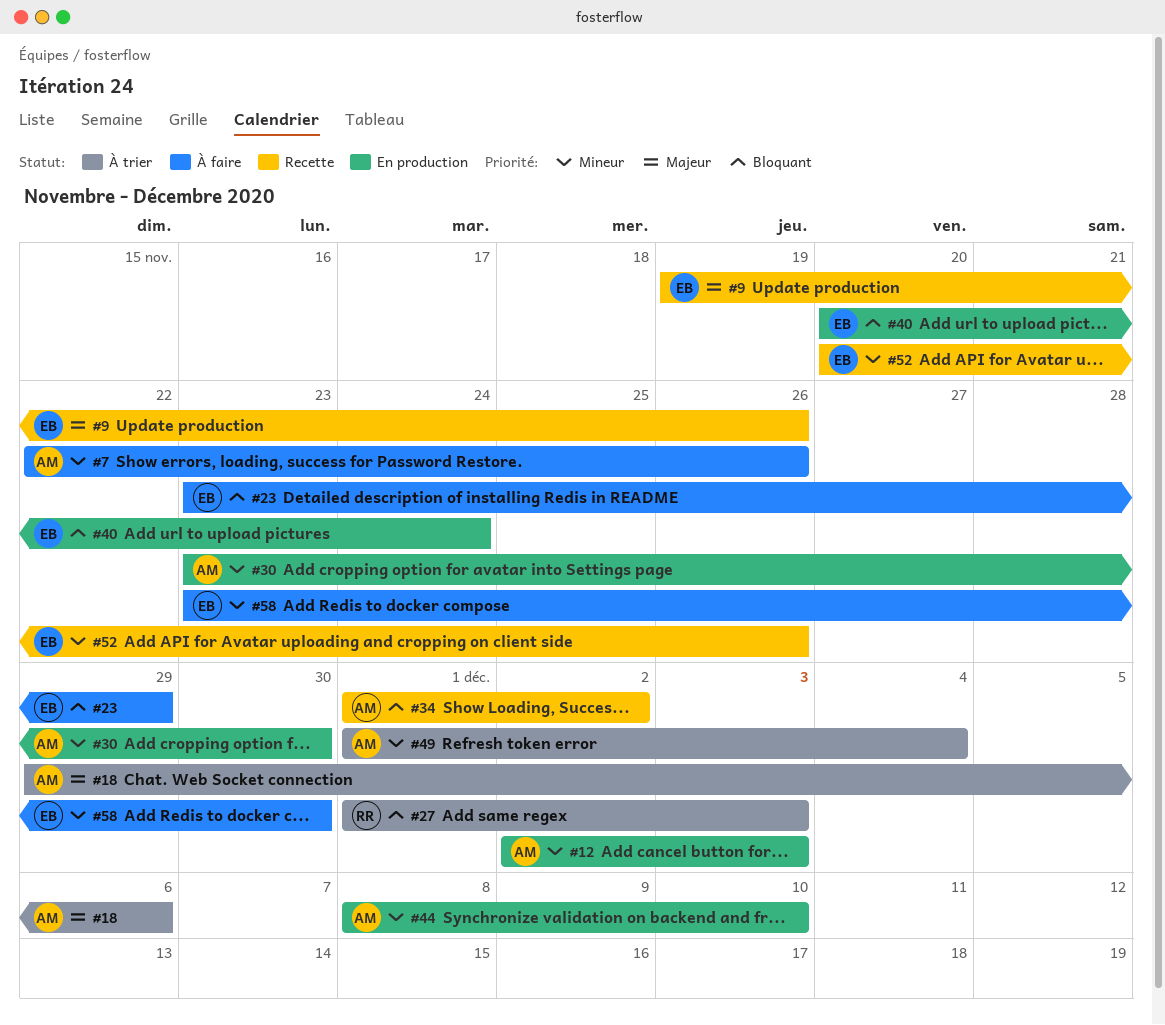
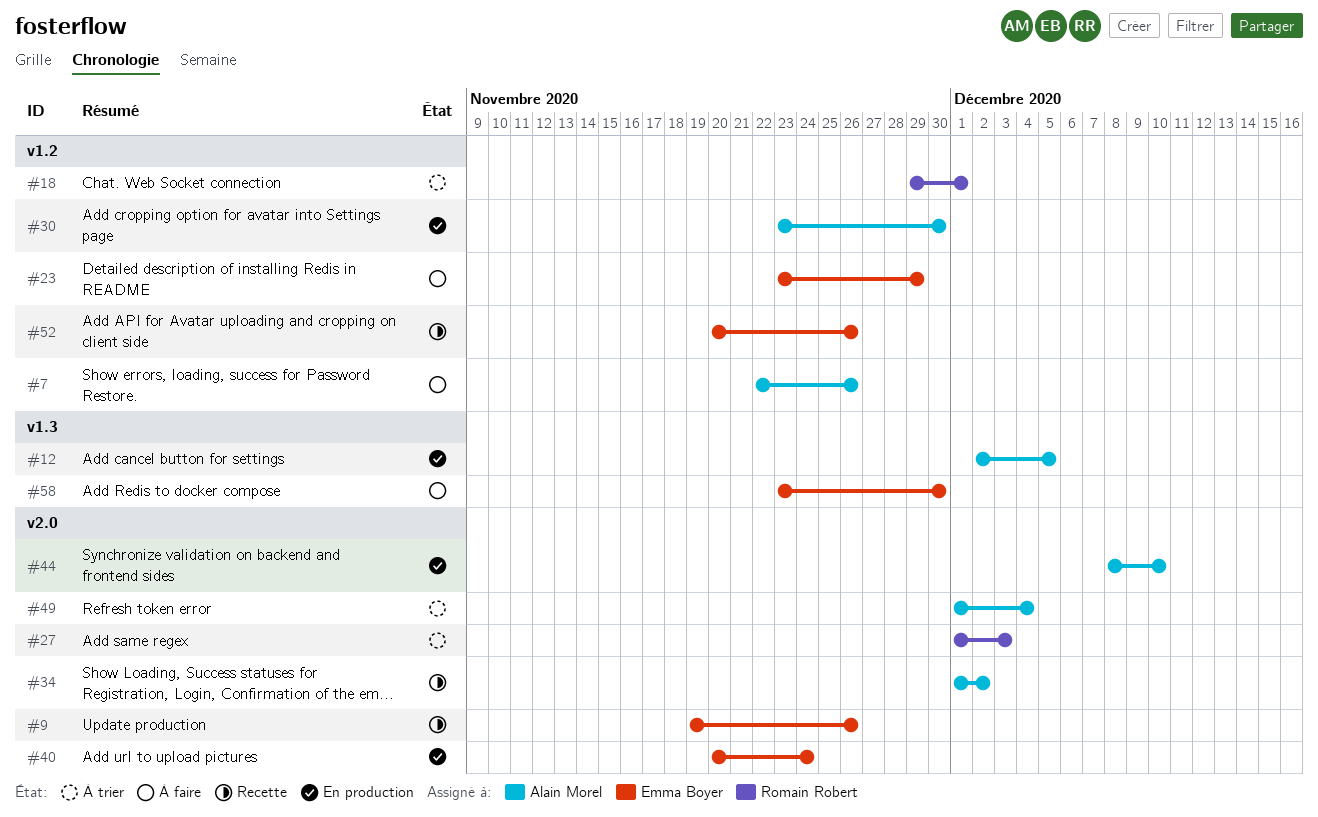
#12, due: Dec 3 -> Dec 5
#18, owner: Alain Morel -> Romain Robert
#18, due: Dec 6 -> Dec 1

